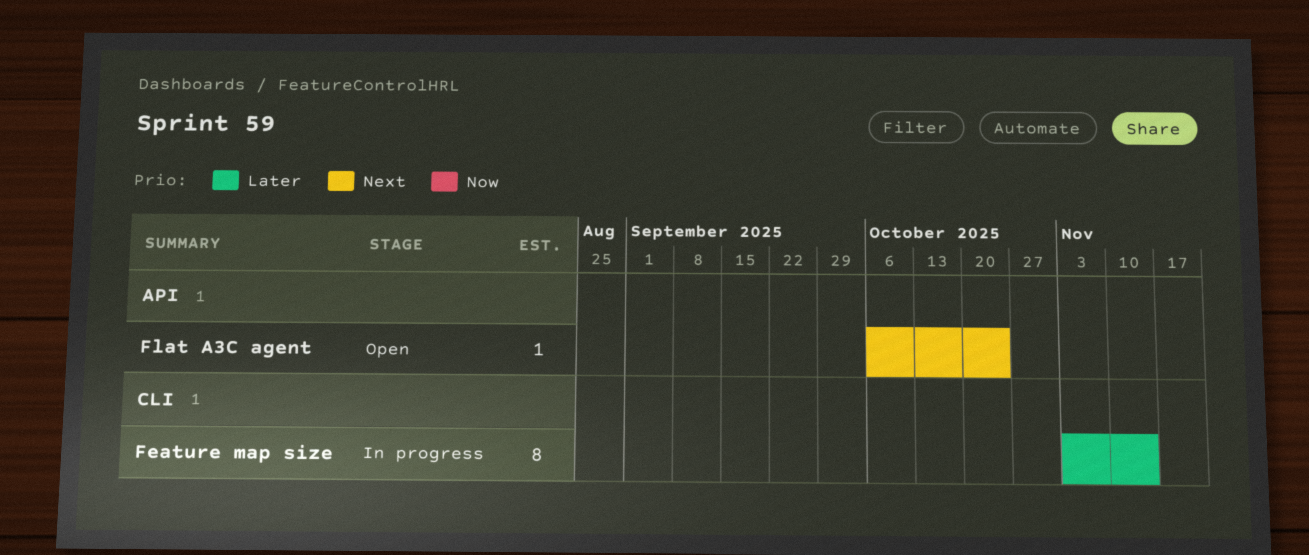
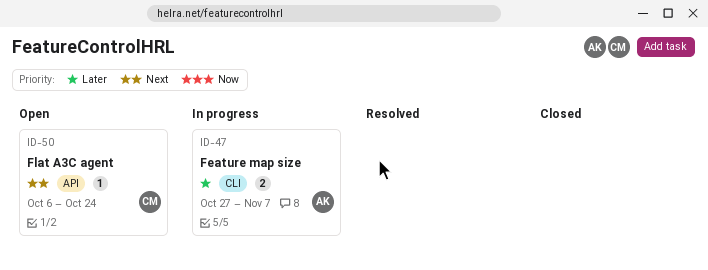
Feature map size, estimate: 8 -> 2
Feature map size, start: Nov 3 -> Oct 27
Feature map size, due: Nov 14 -> Nov 7

